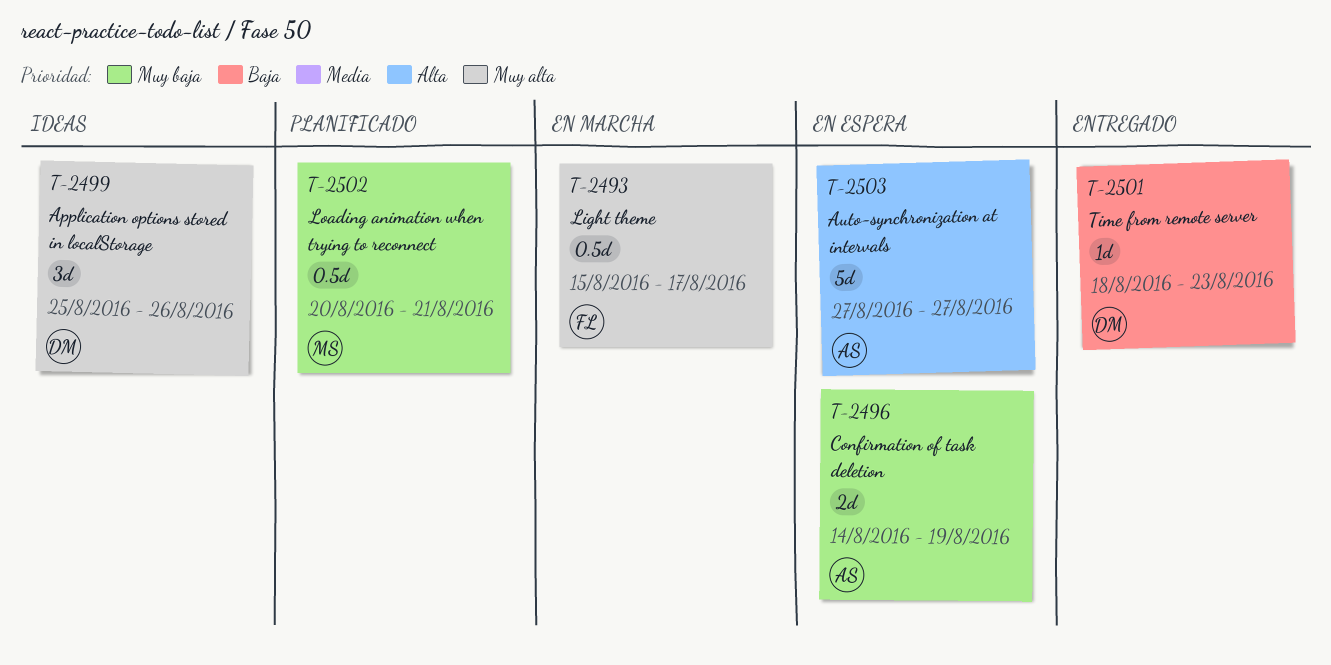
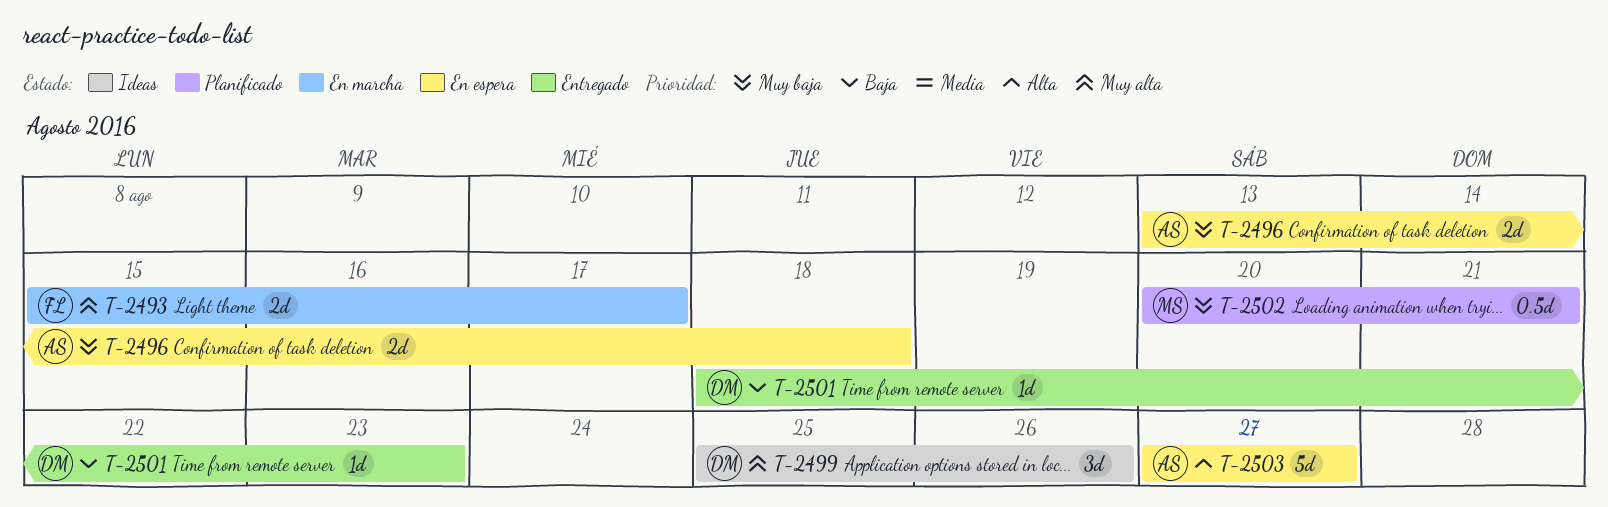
T-2493, estimate: 0.5d -> 2d
T-2496, start: Aug 14 -> Aug 13
T-2496, due: Aug 19 -> Aug 18

